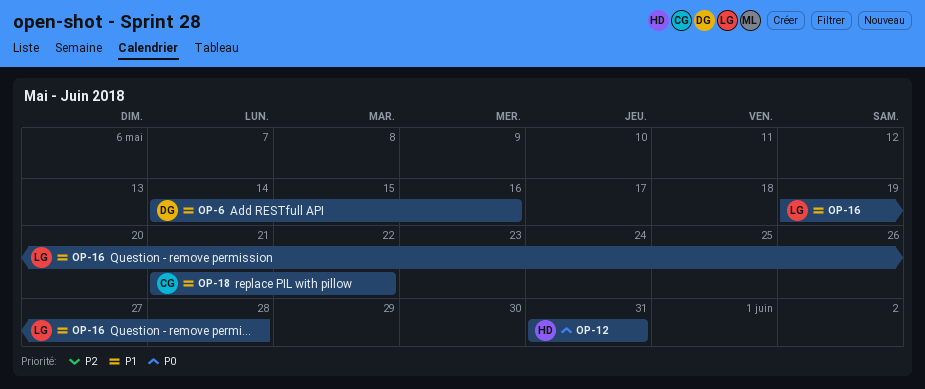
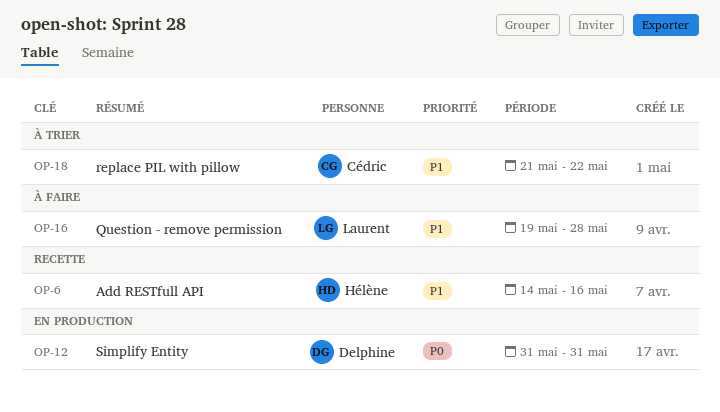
OP-6, owner: Delphine -> Hélène
OP-12, owner: Hélène -> Delphine

